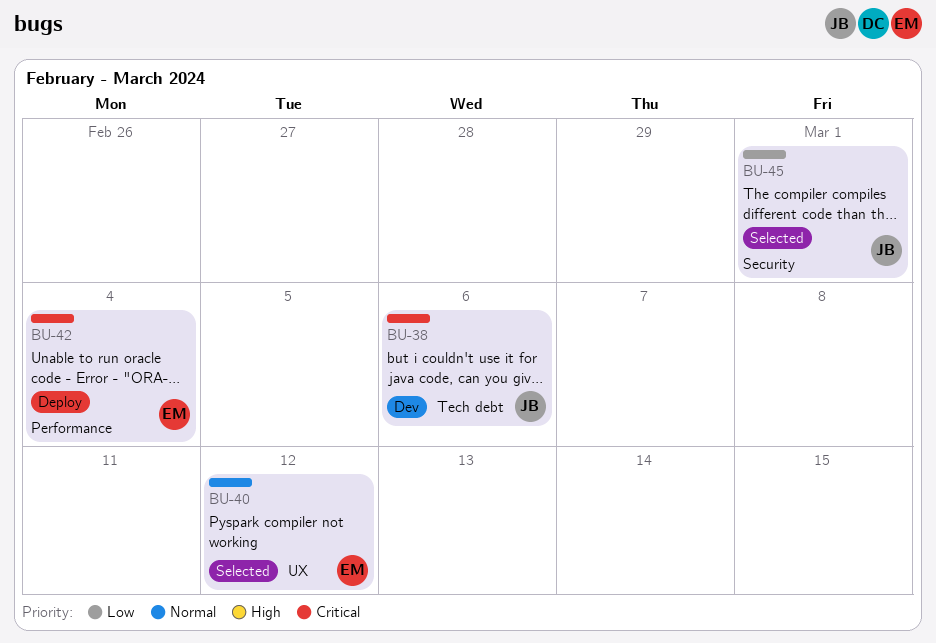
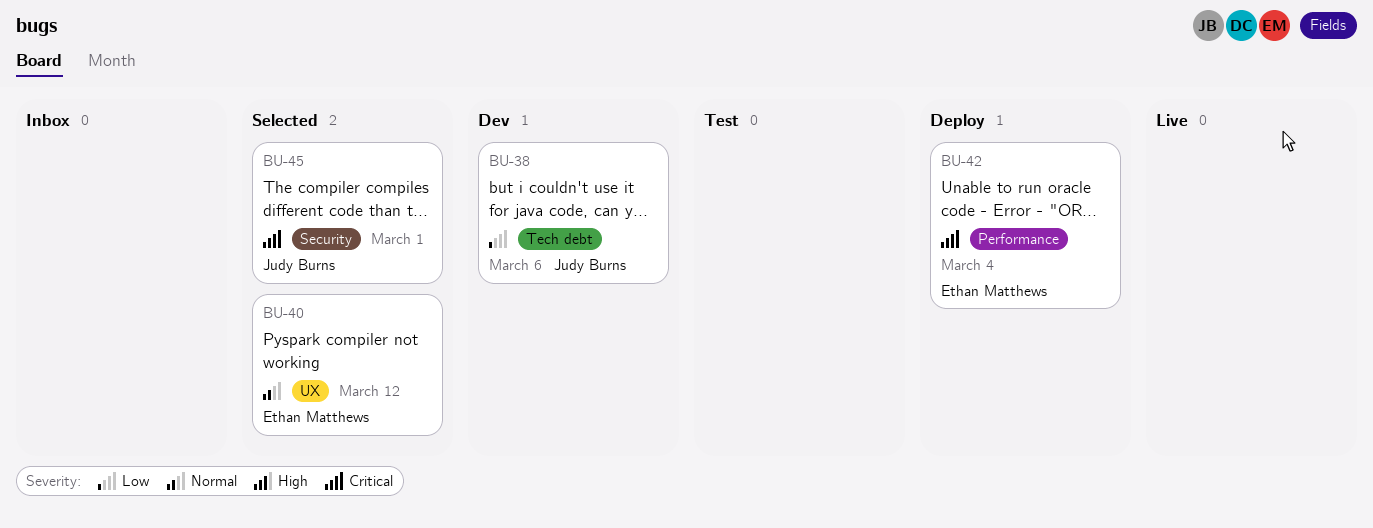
BU-38, priority: Critical -> Low
BU-45, priority: Low -> Critical

